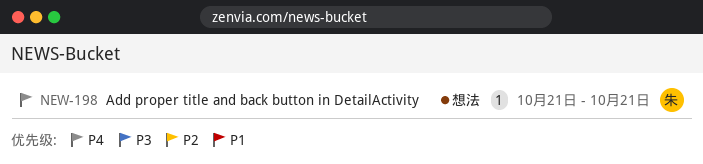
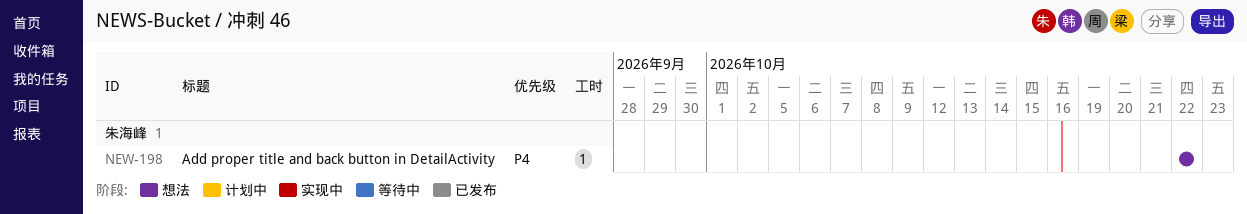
NEW-198, start: Oct 21 -> Oct 22
NEW-198, due: Oct 21 -> Oct 22

